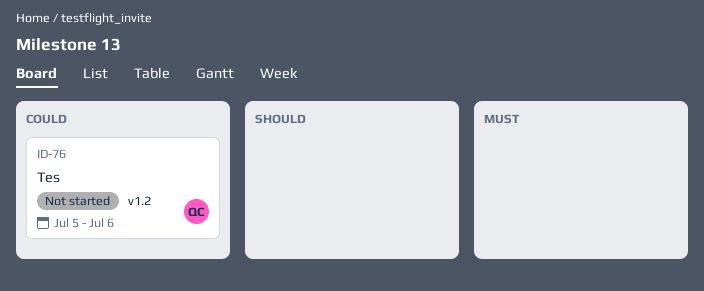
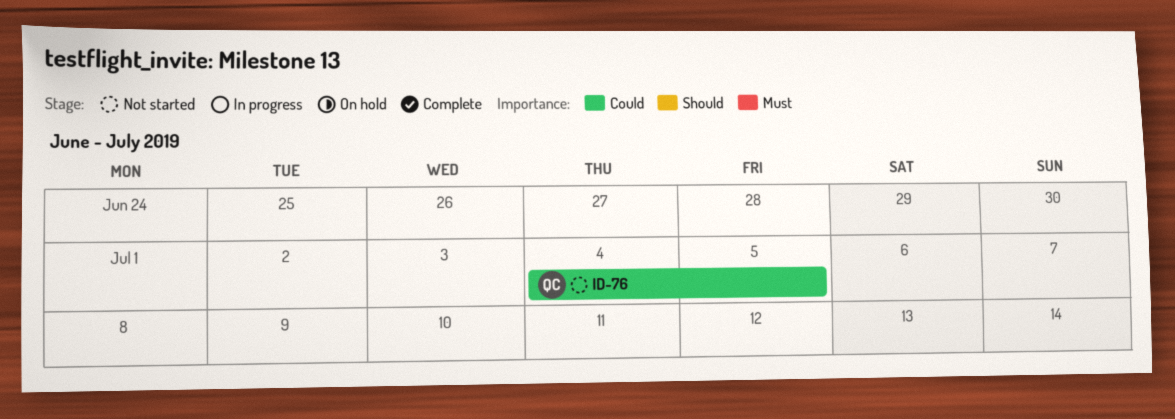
ID-76, start: Jul 5 -> Jul 4
ID-76, due: Jul 6 -> Jul 5

